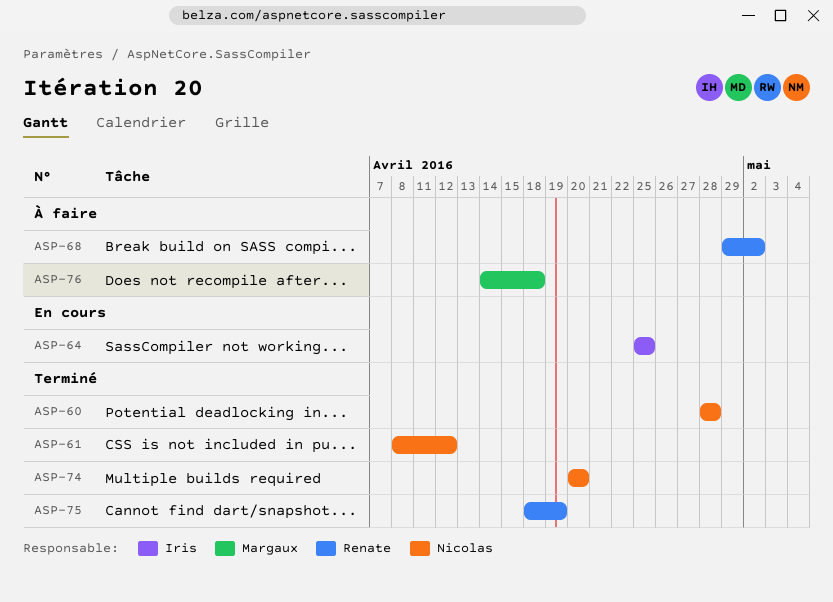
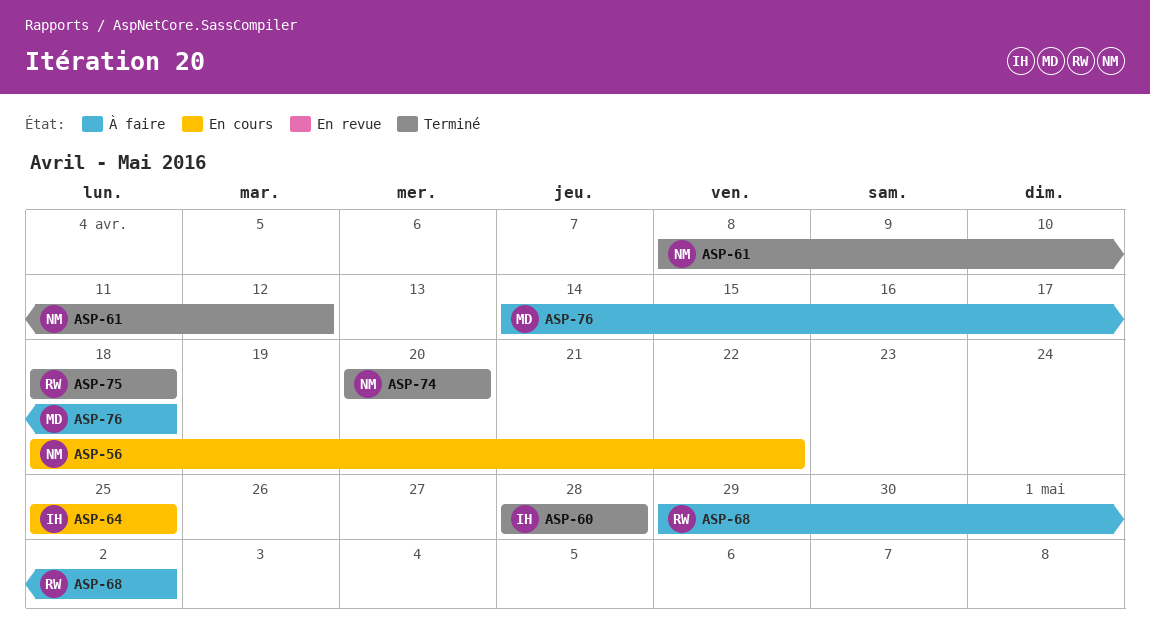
ASP-56: none -> present
ASP-60, owner: Nicolas -> Iris
ASP-75, due: Apr 19 -> Apr 18

